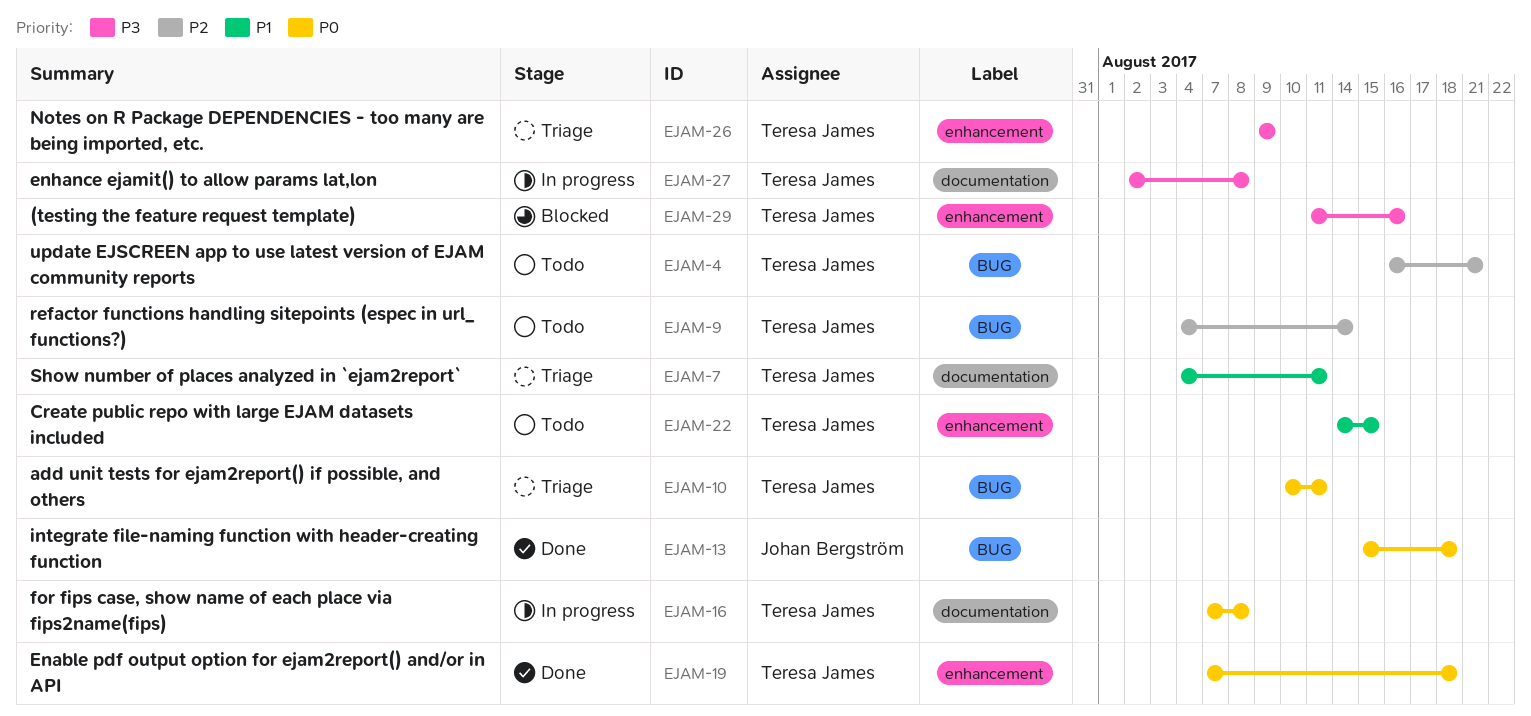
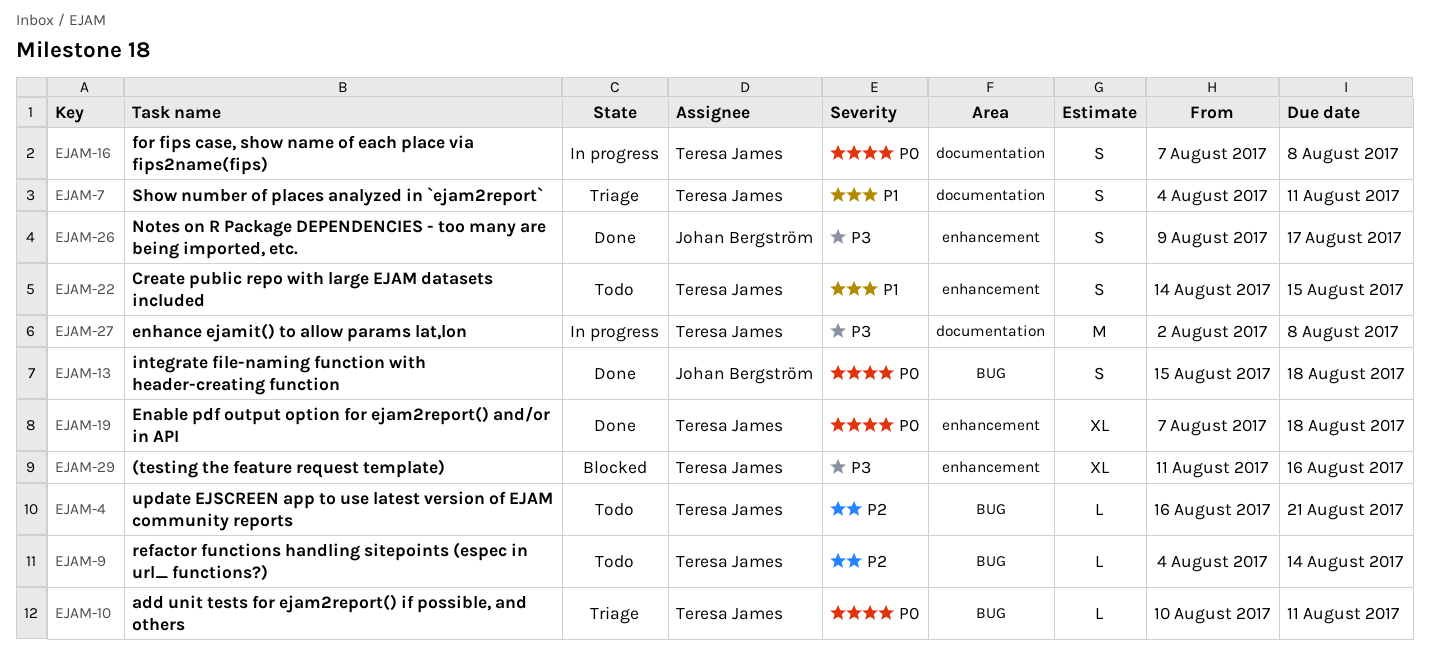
EJAM-26, status: Triage -> Done
EJAM-26, owner: Teresa James -> Johan Bergström
EJAM-26, due: Aug 9 -> Aug 17

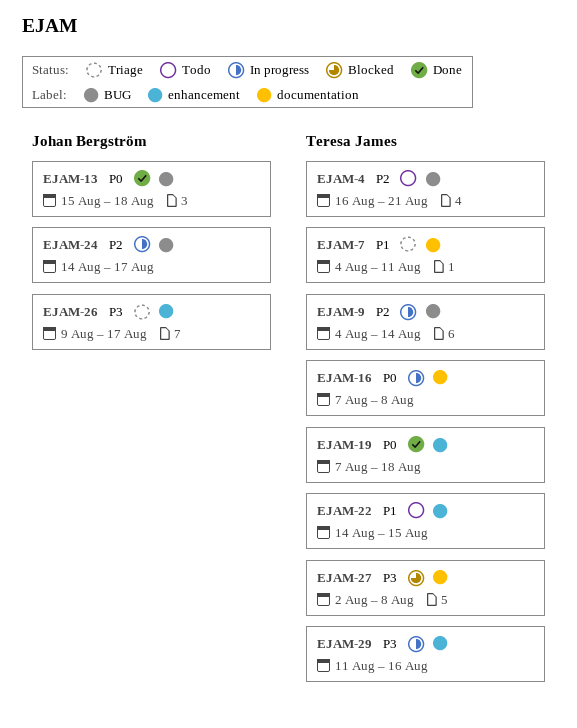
EJAM-9, status: Todo -> In progress
EJAM-10: present -> none
EJAM-24: none -> present
EJAM-26, status: Done -> Triage
EJAM-27, status: In progress -> Blocked
EJAM-29, status: Blocked -> In progress

